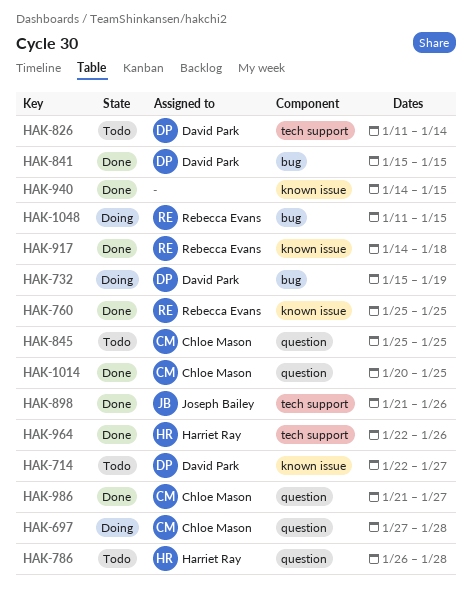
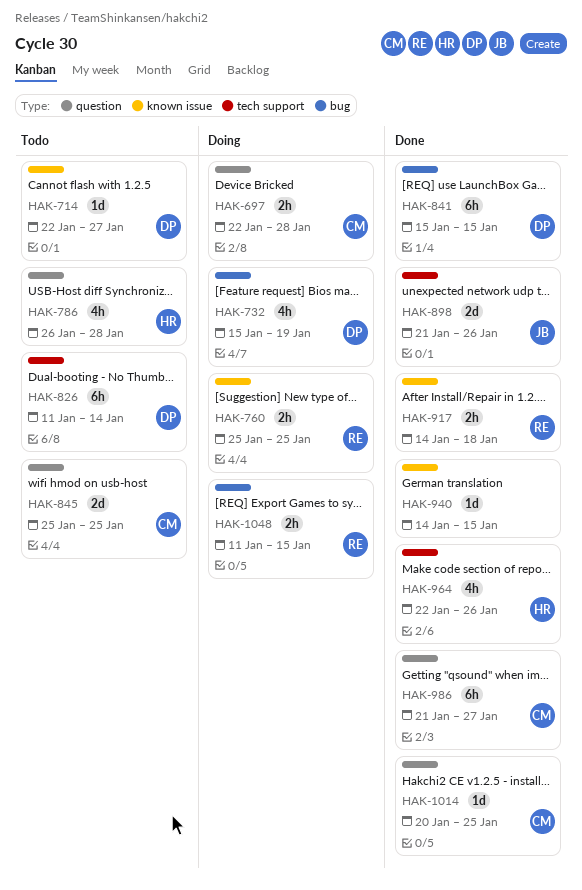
HAK-697, start: Jan 27 -> Jan 22
HAK-760, status: Done -> Doing

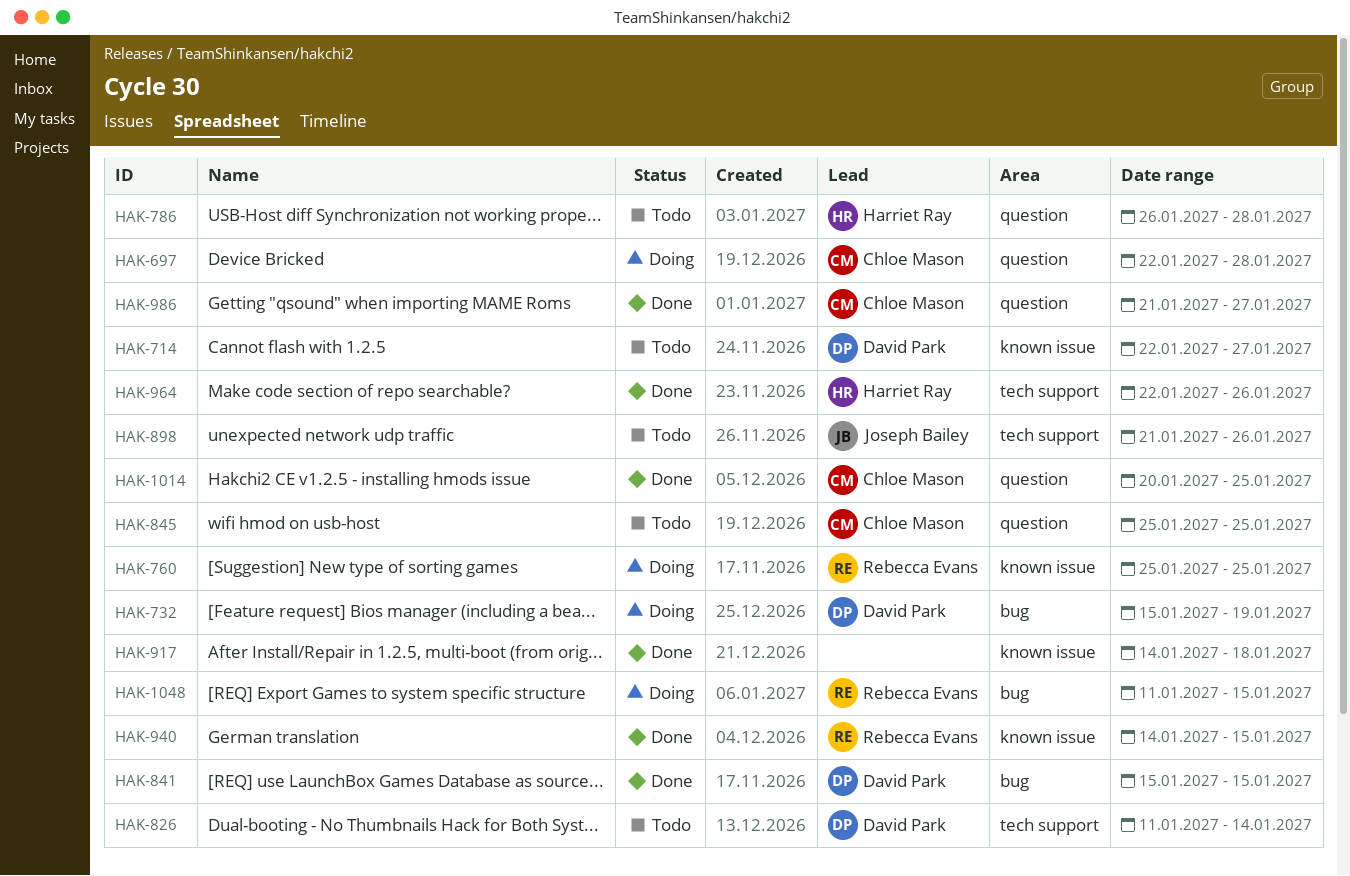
HAK-898, status: Done -> Todo
HAK-917, owner: Rebecca Evans -> none
HAK-940, owner: none -> Rebecca Evans

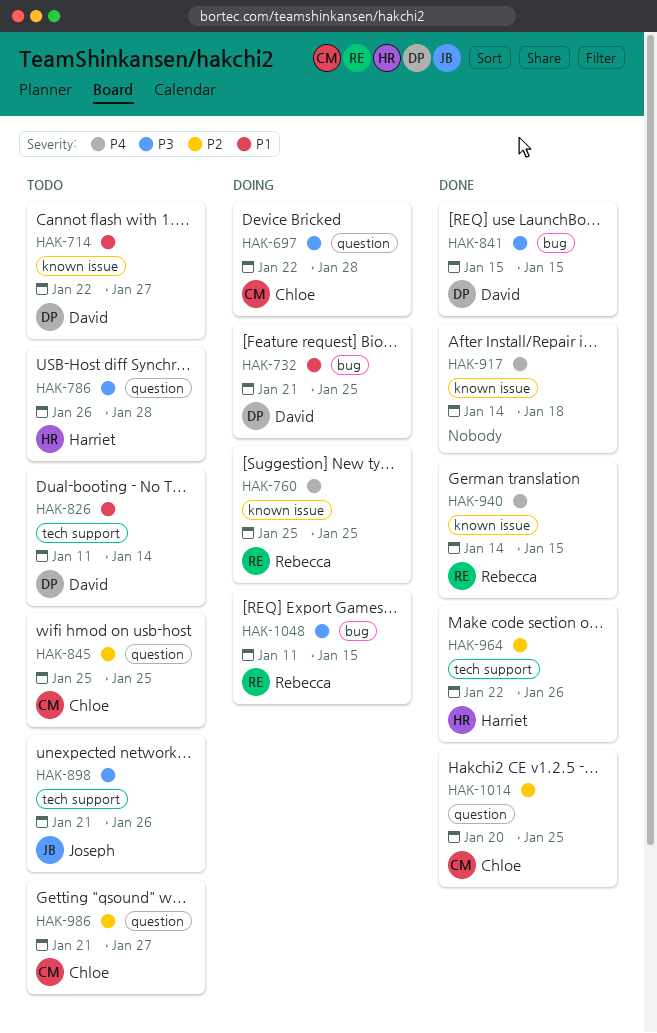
HAK-732, start: Jan 15 -> Jan 21
HAK-732, due: Jan 19 -> Jan 25
HAK-986, status: Done -> Todo

